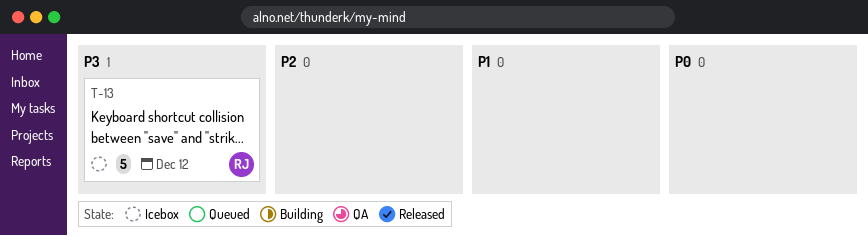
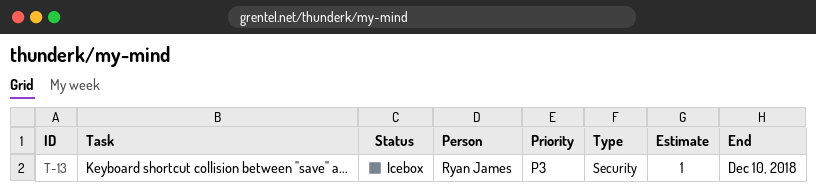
T-13, estimate: 5 -> 1
T-13, due: Dec 12 -> Dec 10

